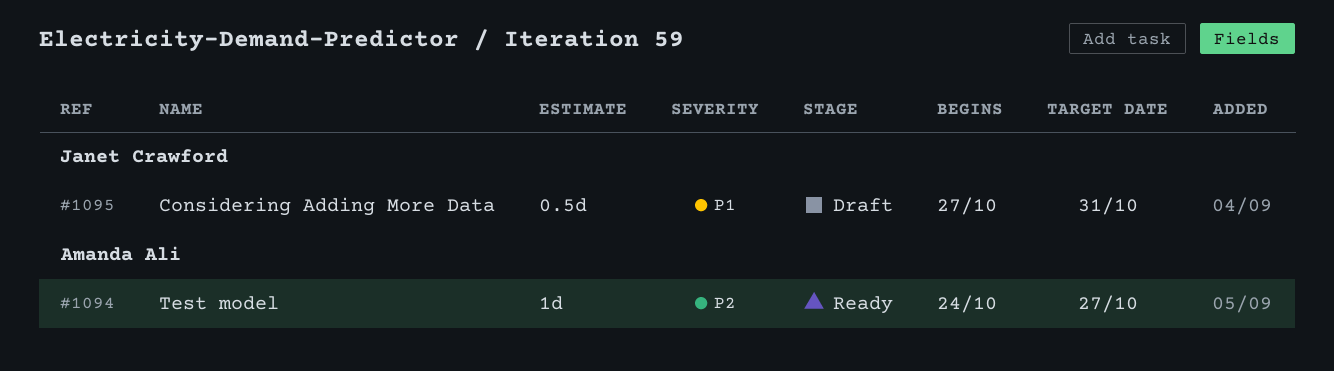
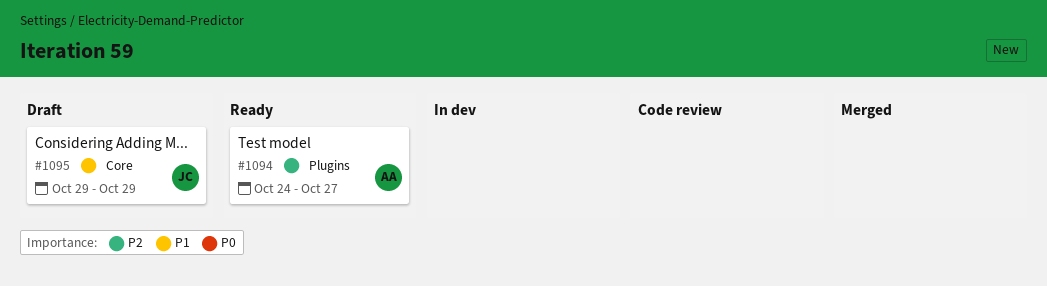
#1095, start: Oct 27 -> Oct 29
#1095, due: Oct 31 -> Oct 29

